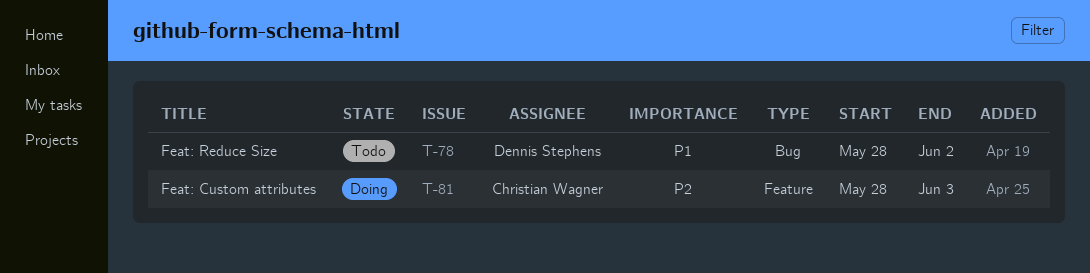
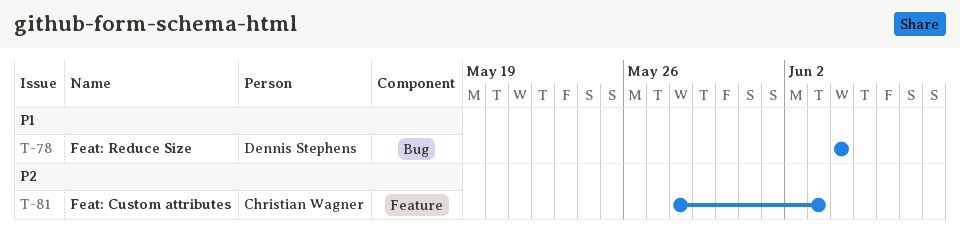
T-78, start: May 28 -> Jun 4
T-78, due: Jun 2 -> Jun 4

